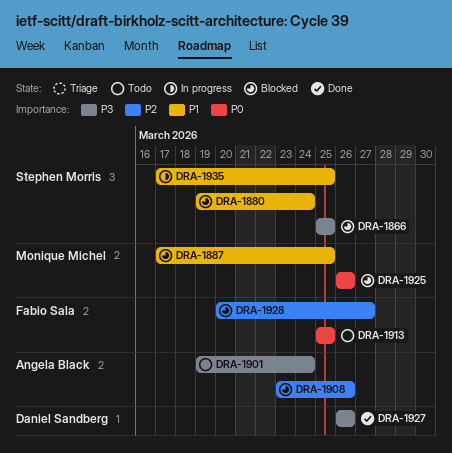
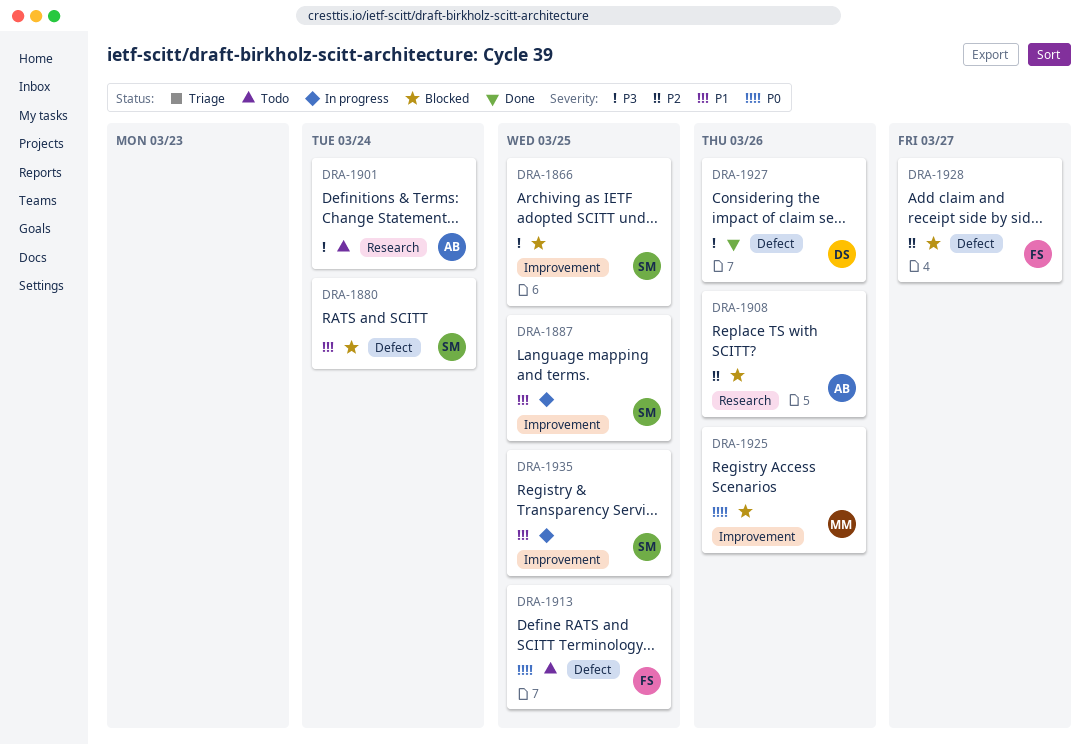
DRA-1887, status: Blocked -> In progress
DRA-1887, owner: Monique Michel -> Stephen Morris

